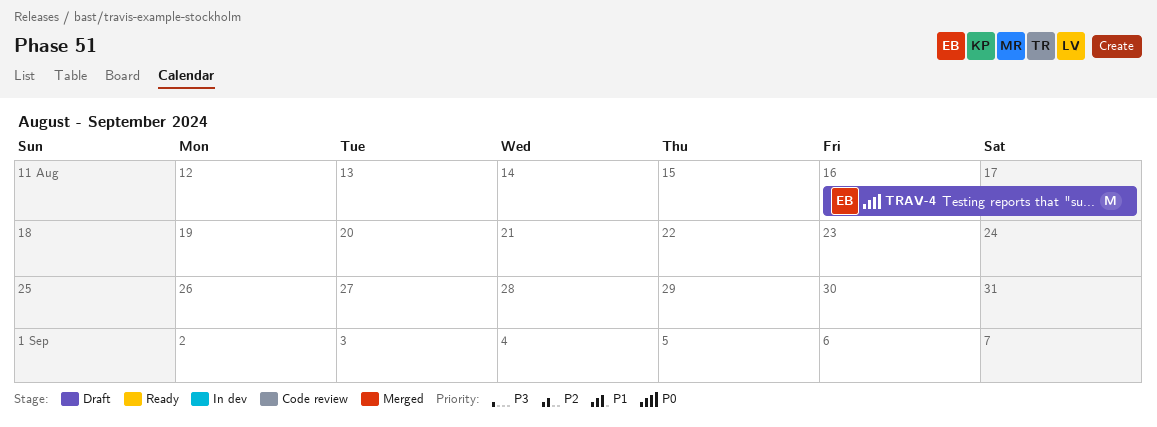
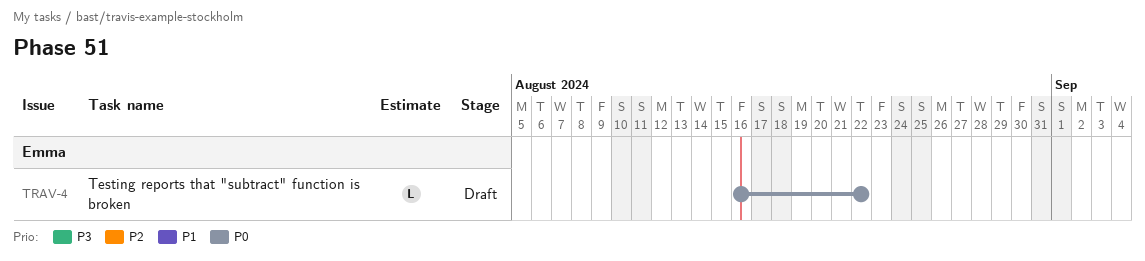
TRAV-4, estimate: M -> L
TRAV-4, due: Aug 17 -> Aug 22

